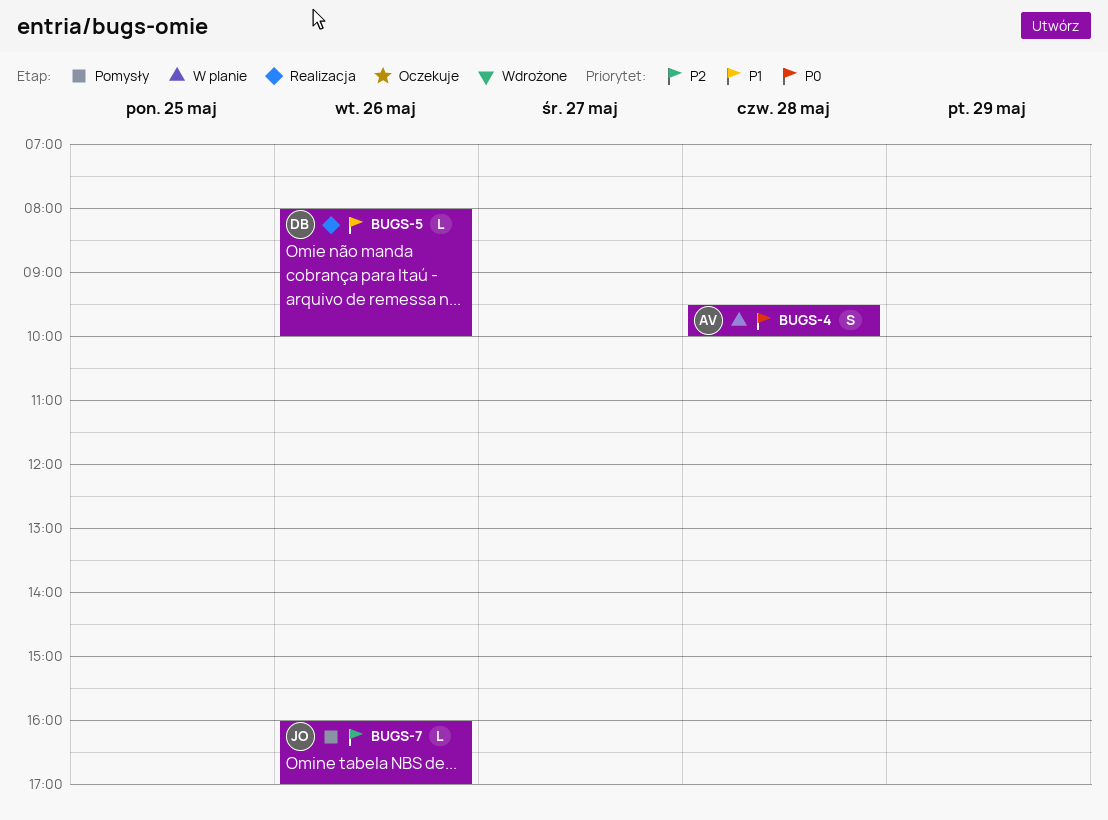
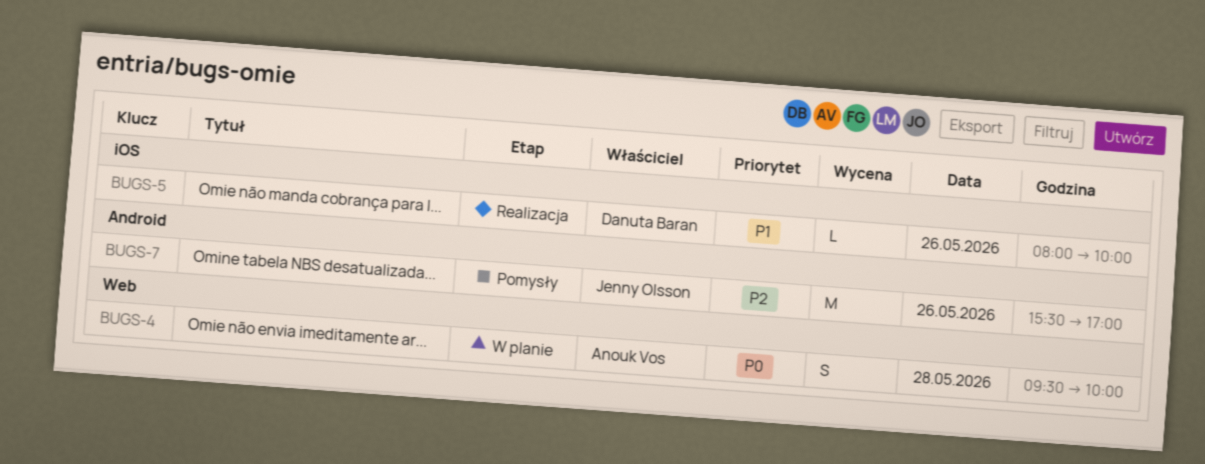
BUGS-7, estimate: L -> M
BUGS-7, begins: 16:00 -> 15:30

